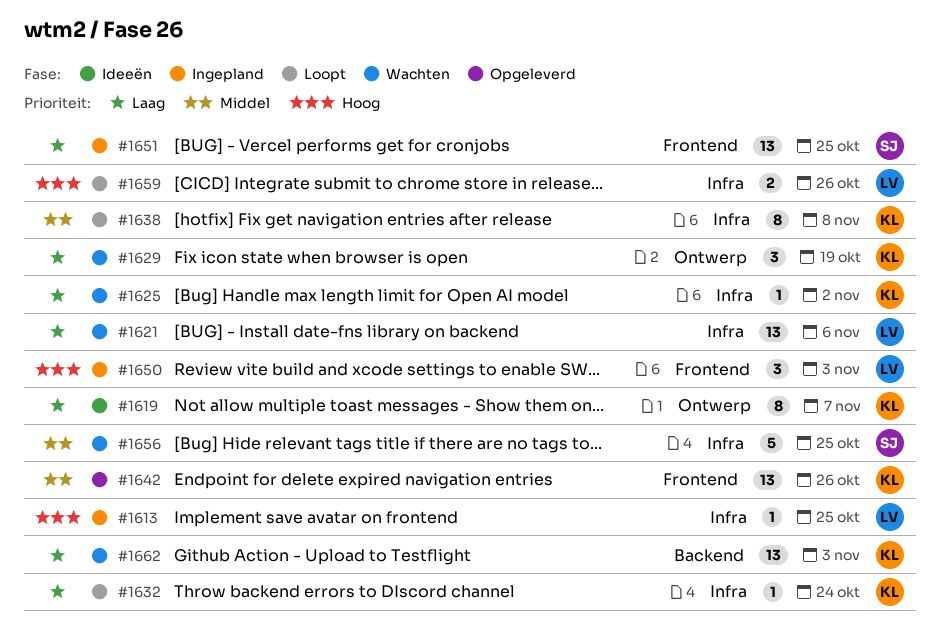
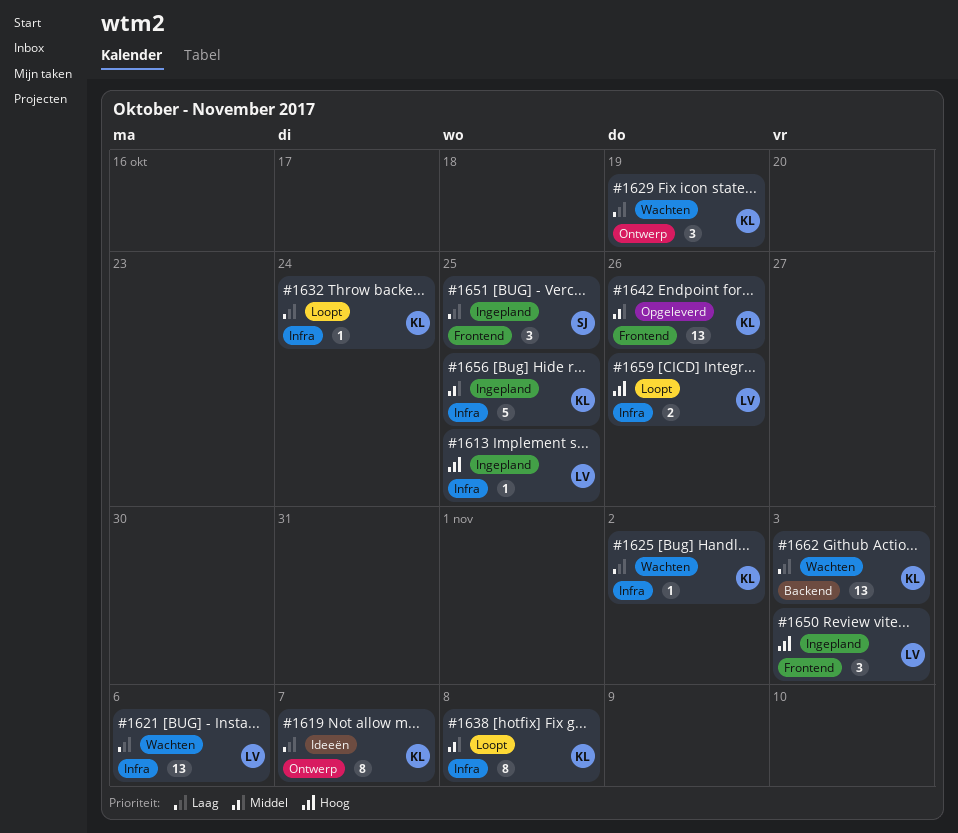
#1651, estimate: 13 -> 3
#1656, status: Wachten -> Ingepland
#1656, owner: SJ -> KL

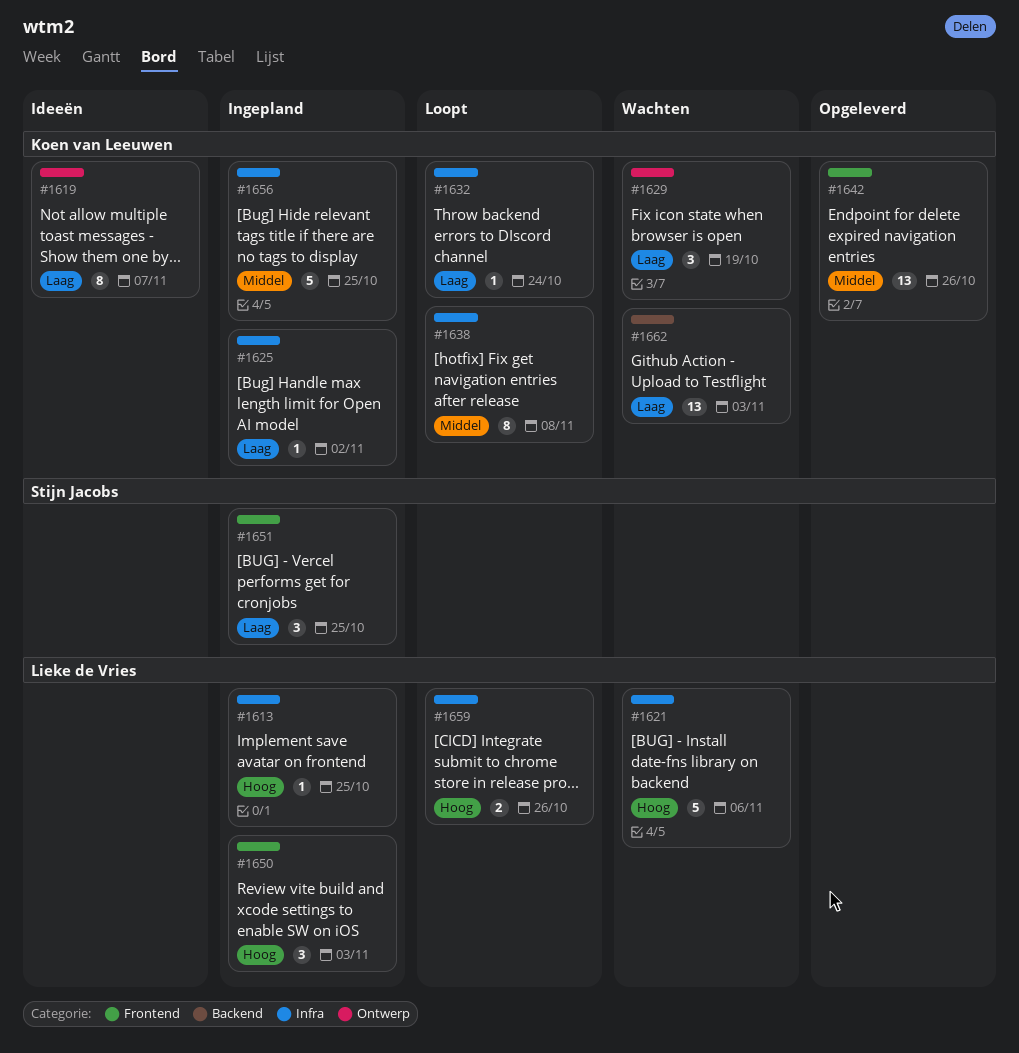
#1621, priority: Laag -> Hoog
#1621, estimate: 13 -> 5
#1625, status: Wachten -> Ingepland

